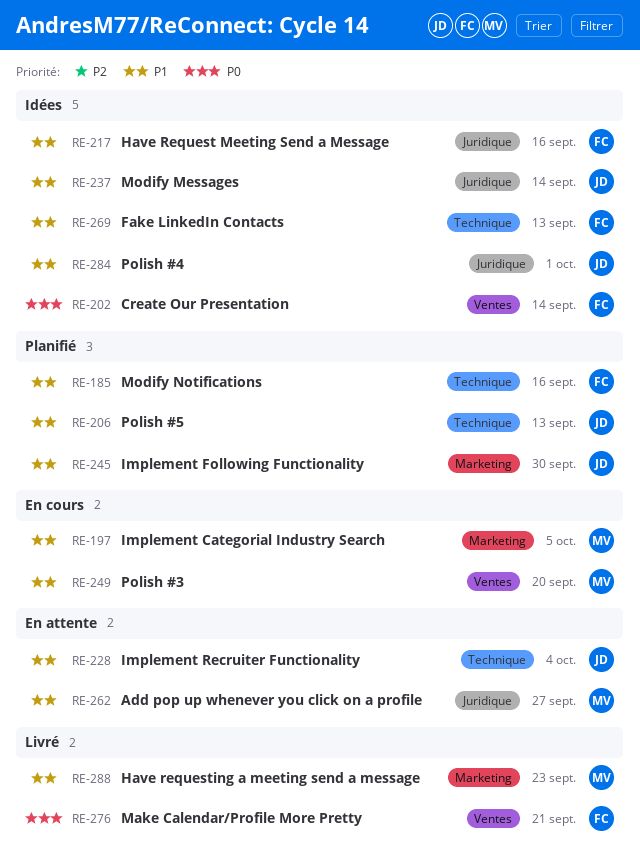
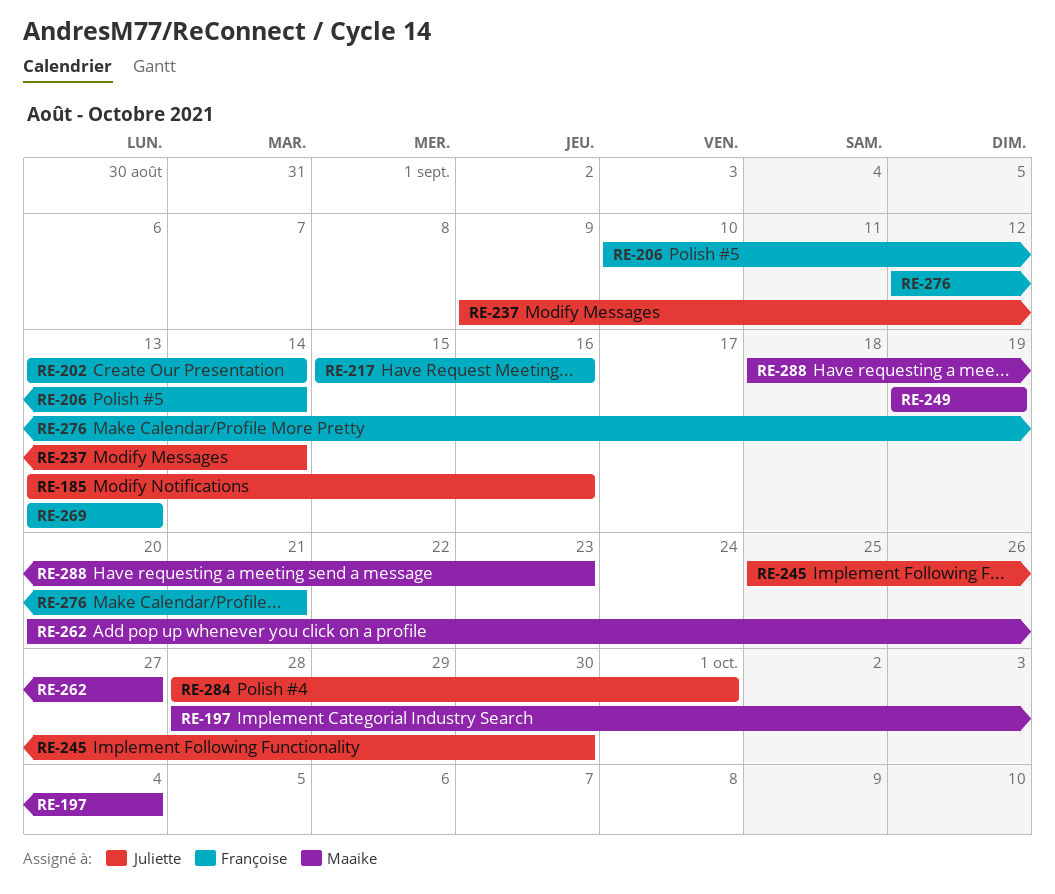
RE-185, owner: Françoise -> Juliette
RE-197, due: Oct 5 -> Oct 4
RE-206, owner: Juliette -> Françoise
RE-206, due: Sep 13 -> Sep 14
RE-228: present -> none
RE-249, due: Sep 20 -> Sep 19

